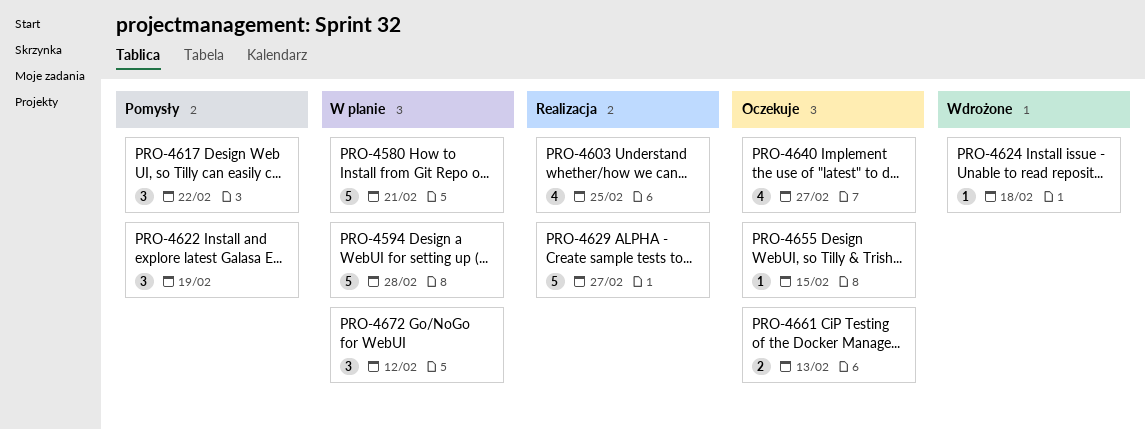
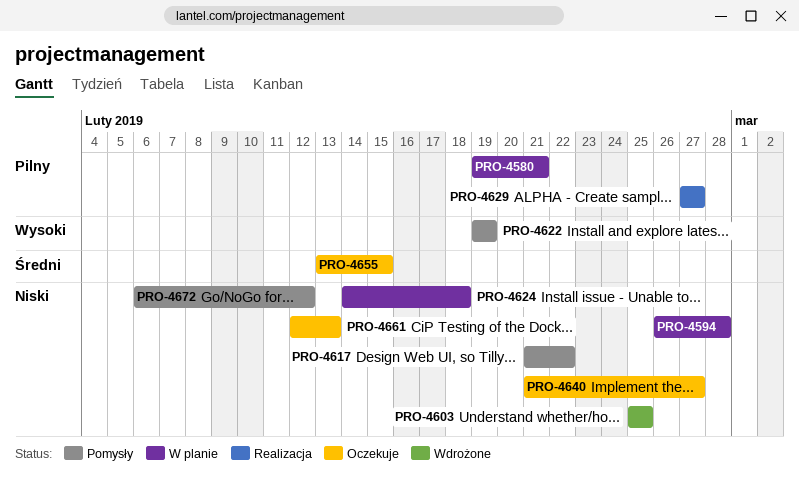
PRO-4603, status: Realizacja -> Wdrożone
PRO-4624, status: Wdrożone -> W planie
PRO-4672, status: W planie -> Pomysły

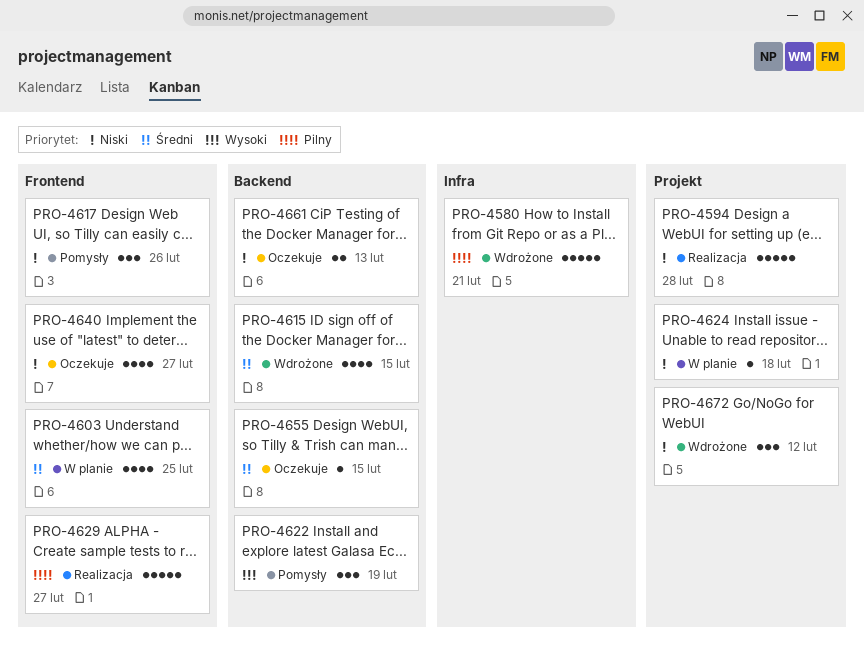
PRO-4580, status: W planie -> Wdrożone
PRO-4594, status: W planie -> Realizacja
PRO-4603, status: Wdrożone -> W planie
PRO-4603, priority: Niski -> Średni
PRO-4615: none -> present
PRO-4617, due: Feb 22 -> Feb 26
PRO-4672, status: Pomysły -> Wdrożone

